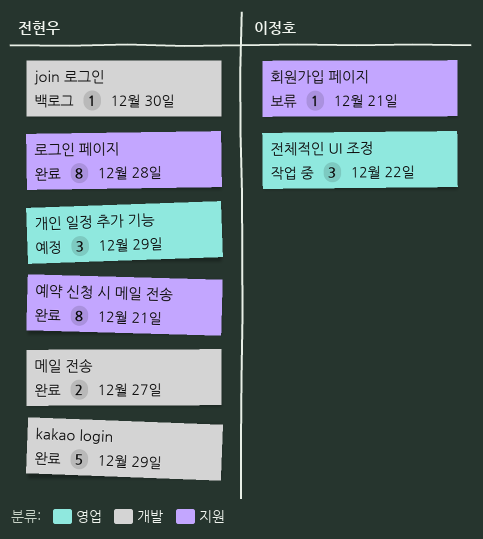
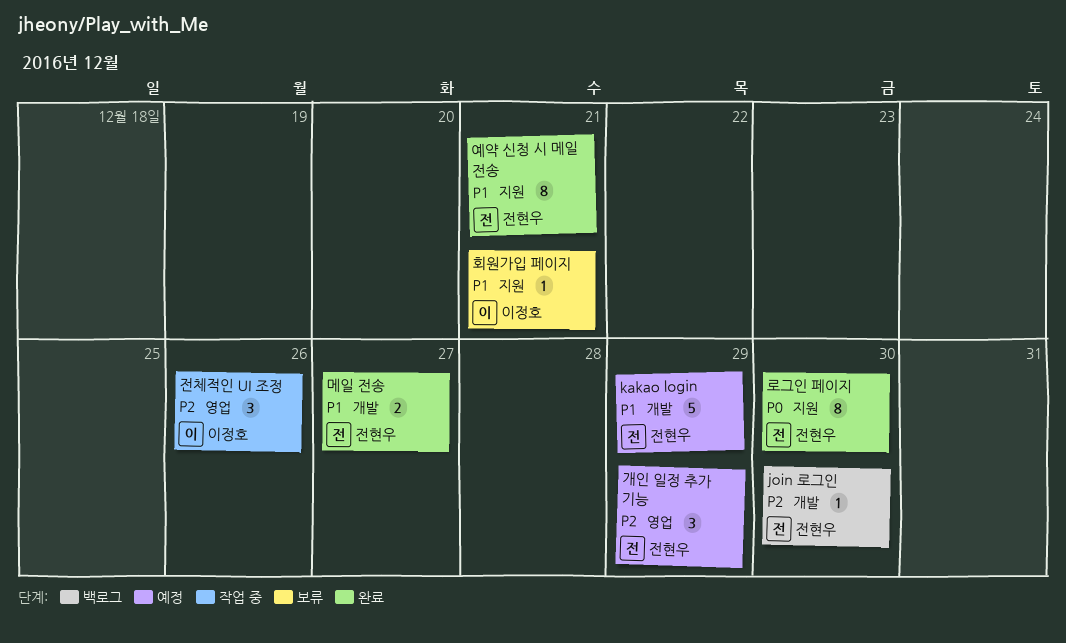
kakao login, status: 완료 -> 예정
로그인 페이지, due: Dec 28 -> Dec 30
전체적인 UI 조정, due: Dec 22 -> Dec 26

